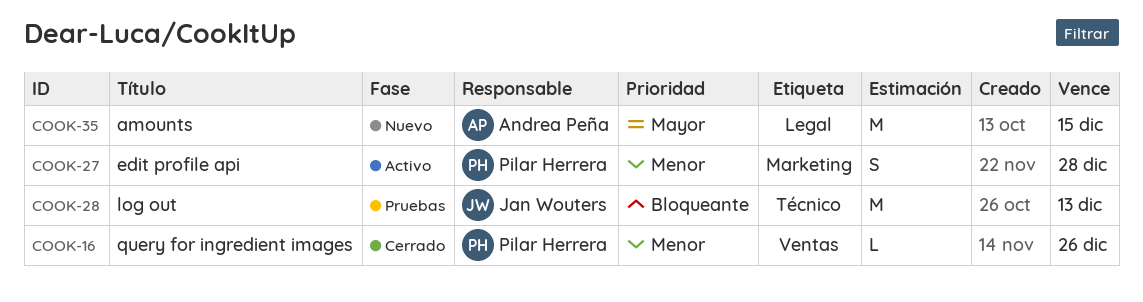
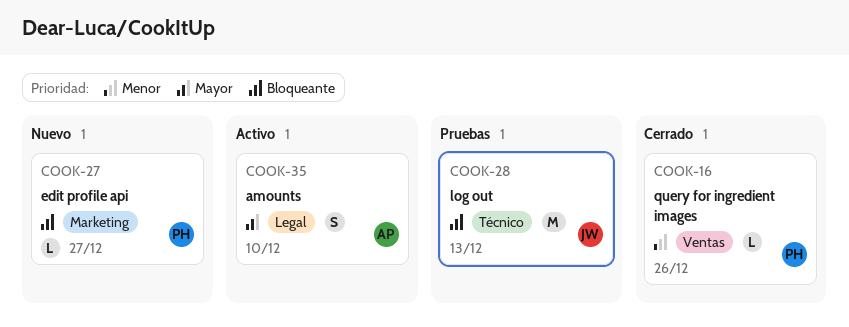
COOK-27, status: Activo -> Nuevo
COOK-27, priority: Menor -> Bloqueante
COOK-27, estimate: S -> L
COOK-27, due: Dec 28 -> Dec 27
COOK-35, status: Nuevo -> Activo
COOK-35, estimate: M -> S
COOK-35, due: Dec 15 -> Dec 10

